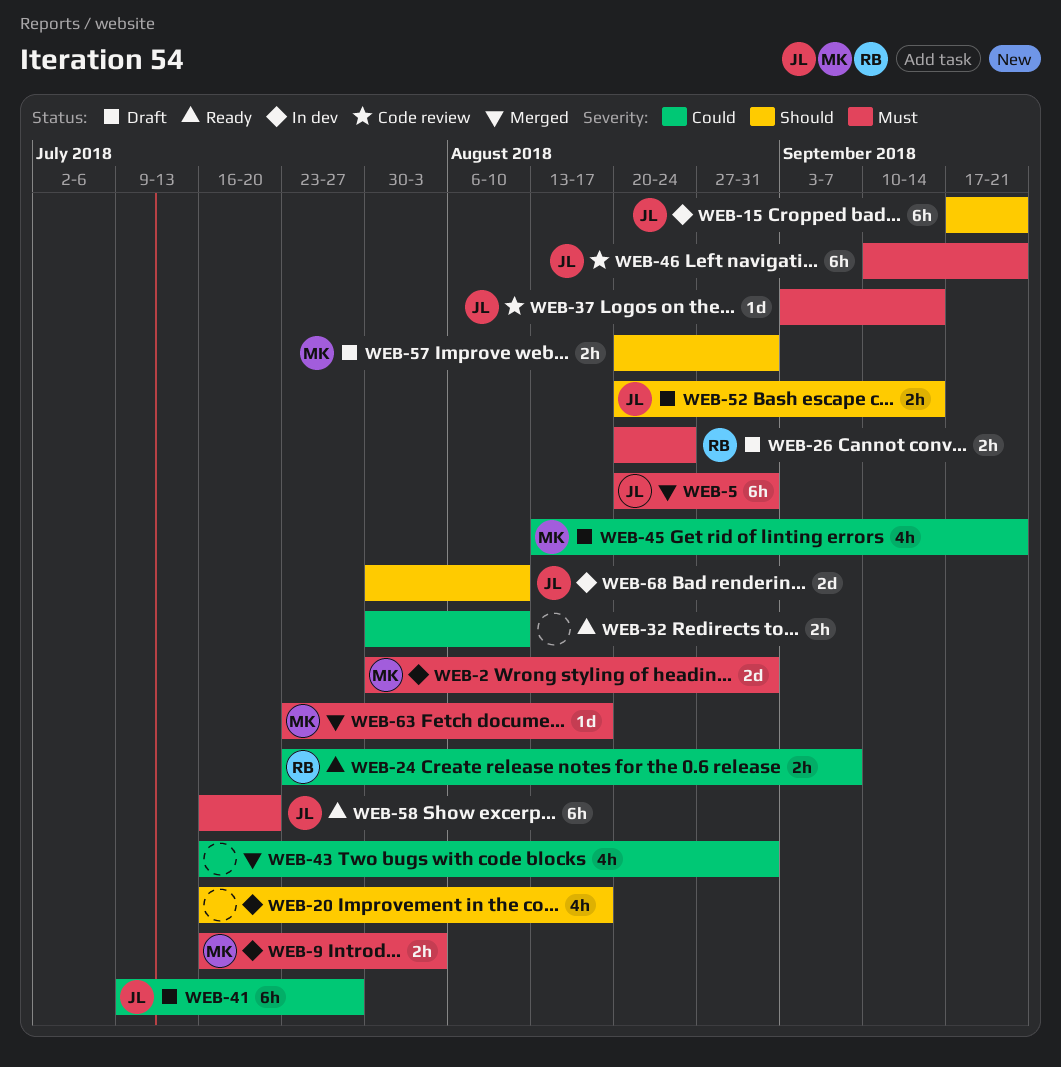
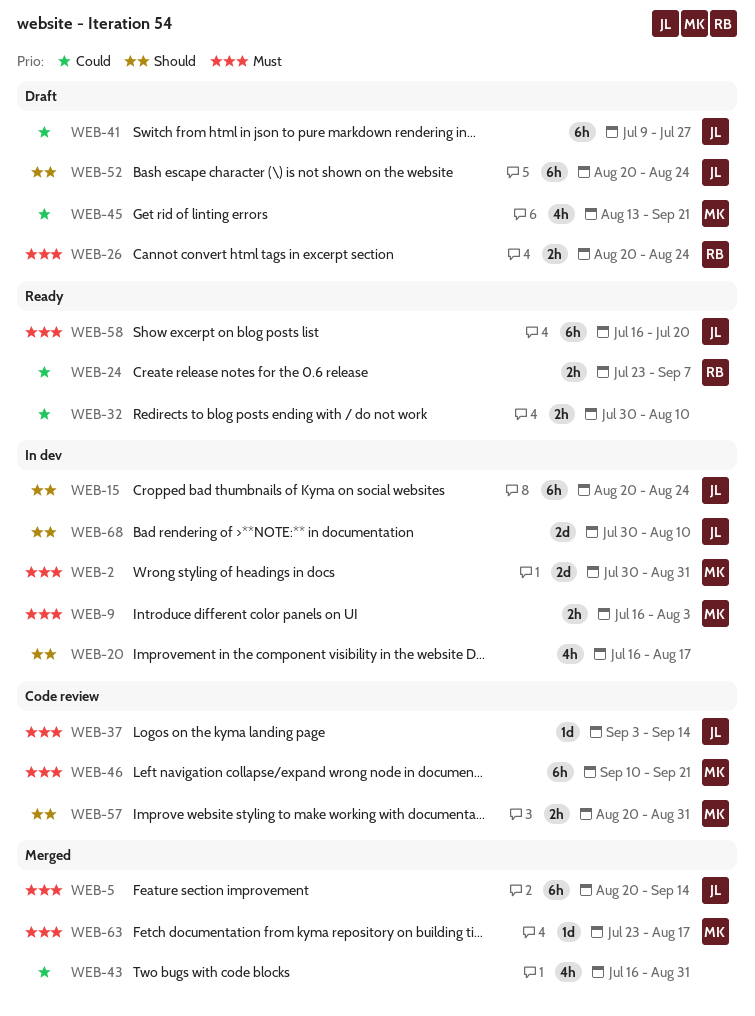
WEB-5, due: Aug 31 -> Sep 14
WEB-15, start: Sep 17 -> Aug 20
WEB-15, due: Sep 21 -> Aug 24
WEB-46, owner: JL -> MK
WEB-52, estimate: 2h -> 6h
WEB-52, due: Sep 14 -> Aug 24
WEB-57, status: Draft -> Code review

